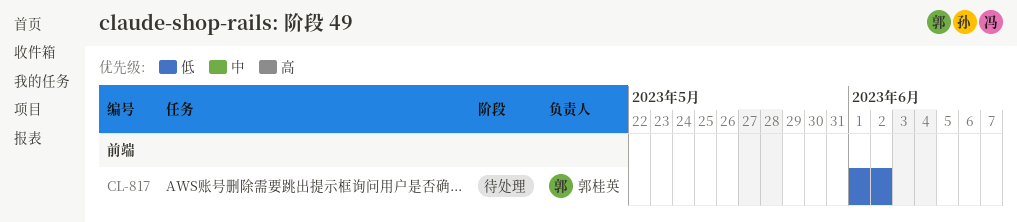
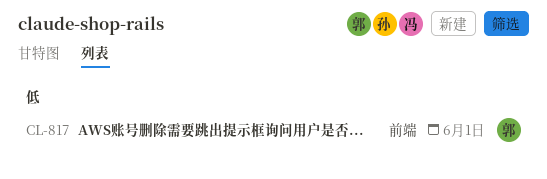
CL-817, due: Jun 2 -> Jun 1

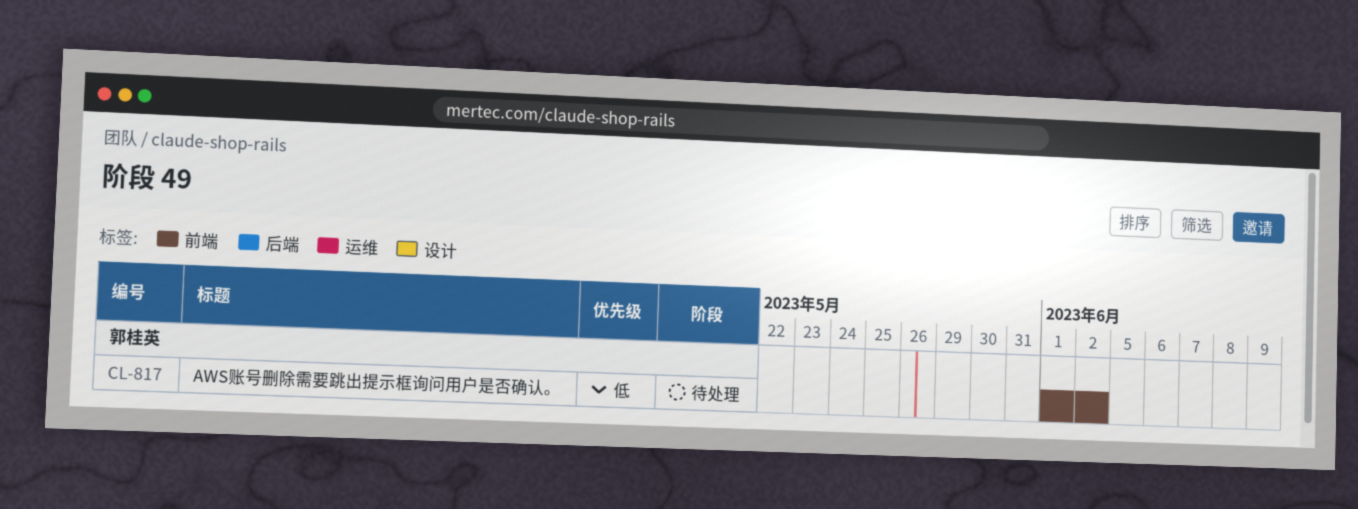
CL-817, due: Jun 1 -> Jun 2

